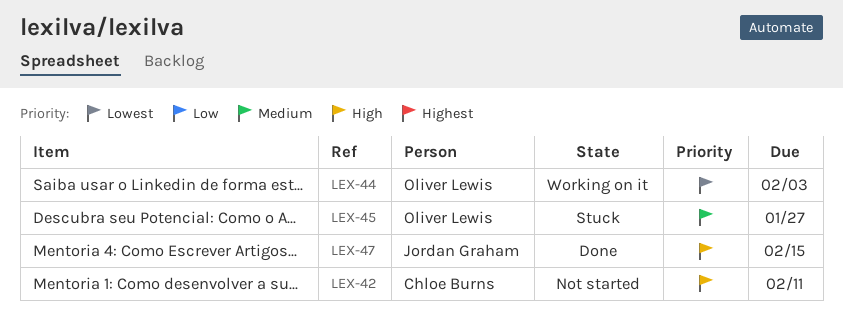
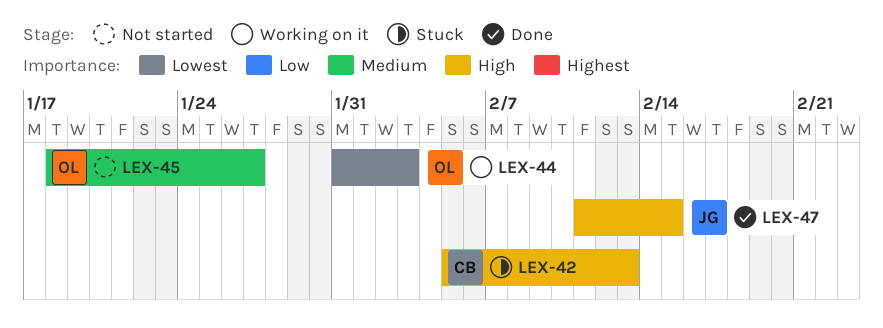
LEX-42, status: Not started -> Stuck
LEX-42, due: Feb 11 -> Feb 13
LEX-45, status: Stuck -> Not started

